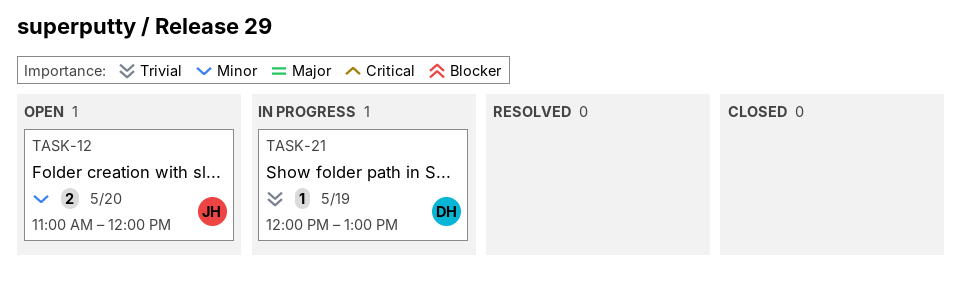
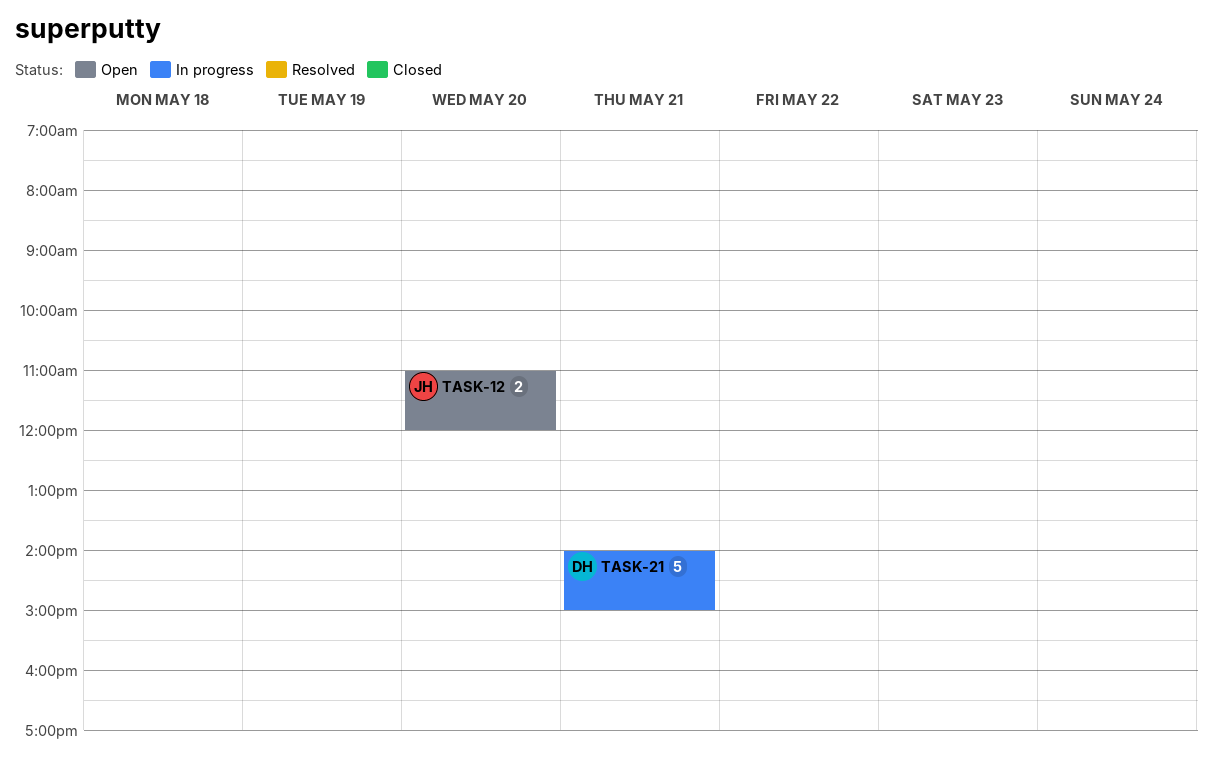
TASK-21, estimate: 1 -> 5
TASK-21, day: May 19 -> May 21
TASK-21, begins: 12:00 -> 14:00
TASK-21, ends: 13:00 -> 15:00

